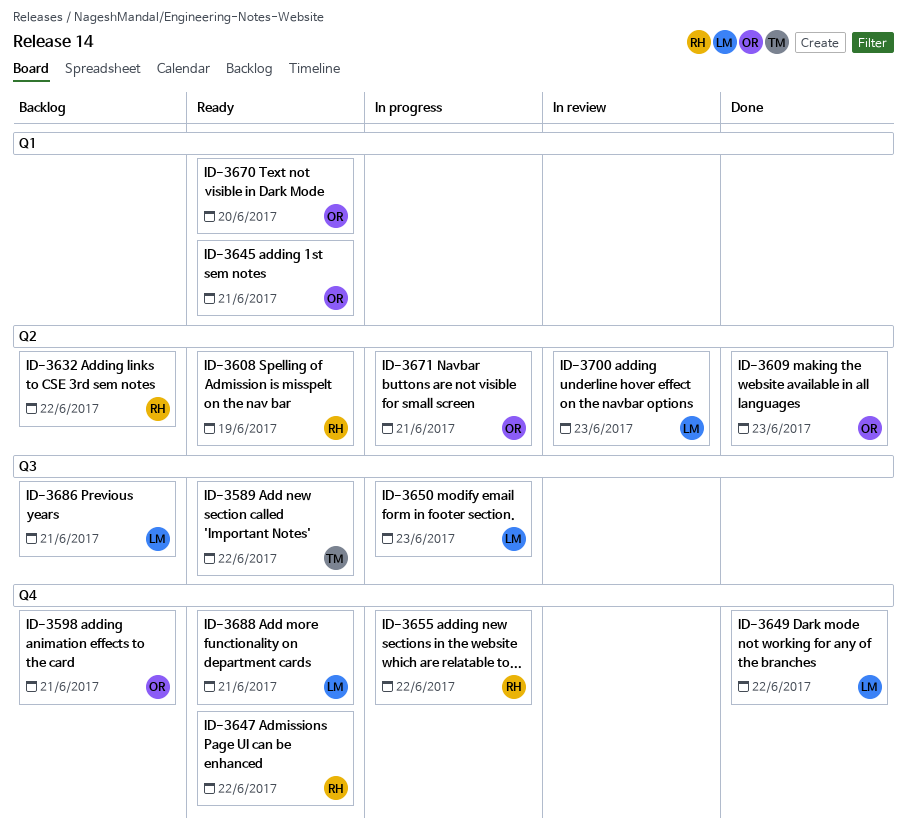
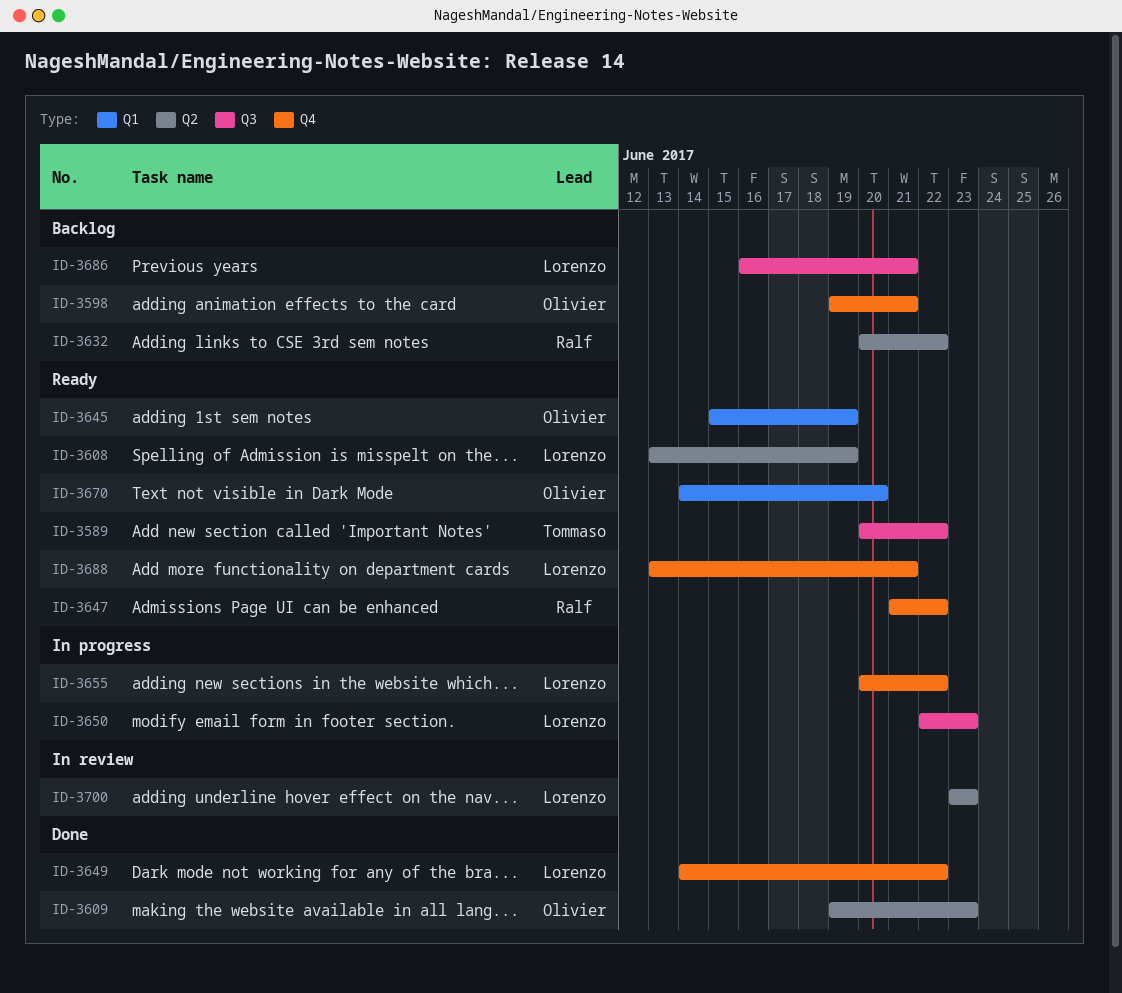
ID-3608, owner: Ralf -> Lorenzo
ID-3645, due: Jun 21 -> Jun 19
ID-3655, owner: Ralf -> Lorenzo
ID-3671: present -> none

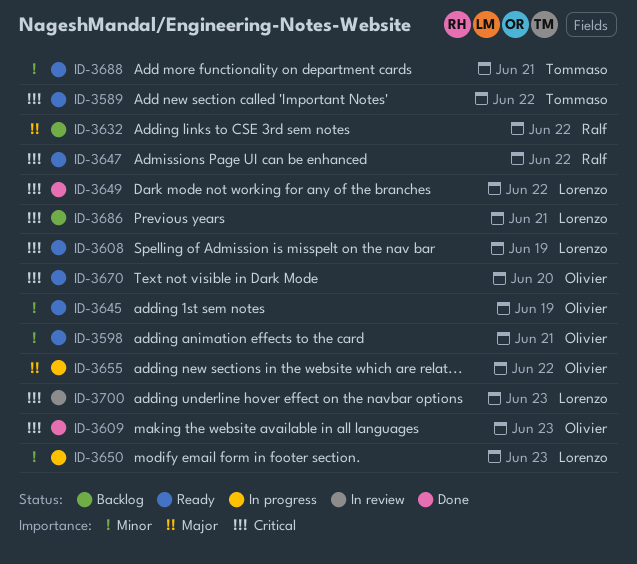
ID-3598, status: Backlog -> Ready
ID-3655, owner: Lorenzo -> Olivier
ID-3688, owner: Lorenzo -> Tommaso

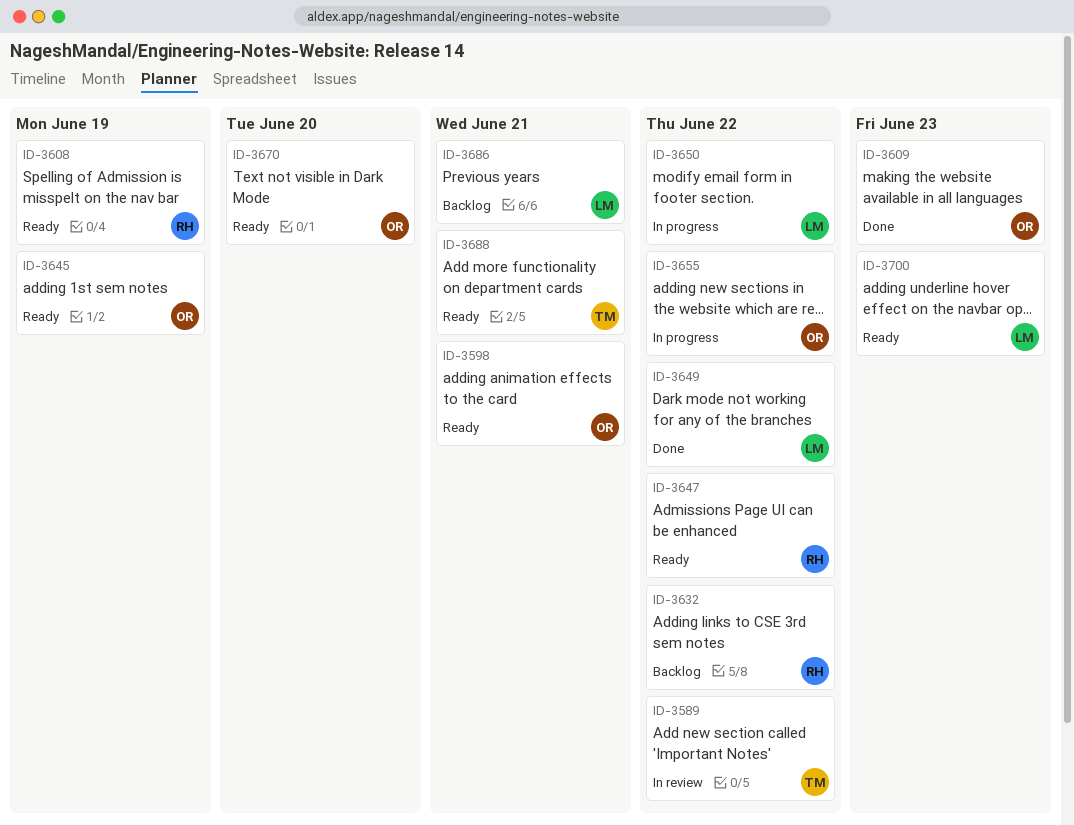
ID-3589, status: Ready -> In review
ID-3608, owner: Lorenzo -> Ralf
ID-3650, due: Jun 23 -> Jun 22
ID-3700, status: In review -> Ready

